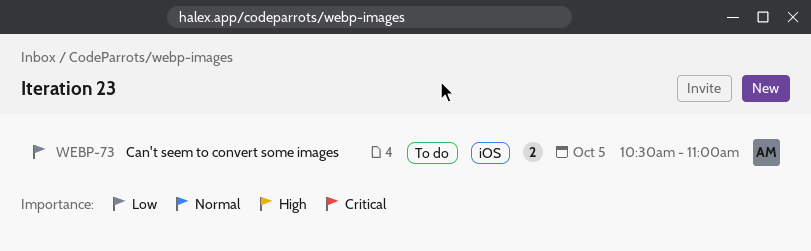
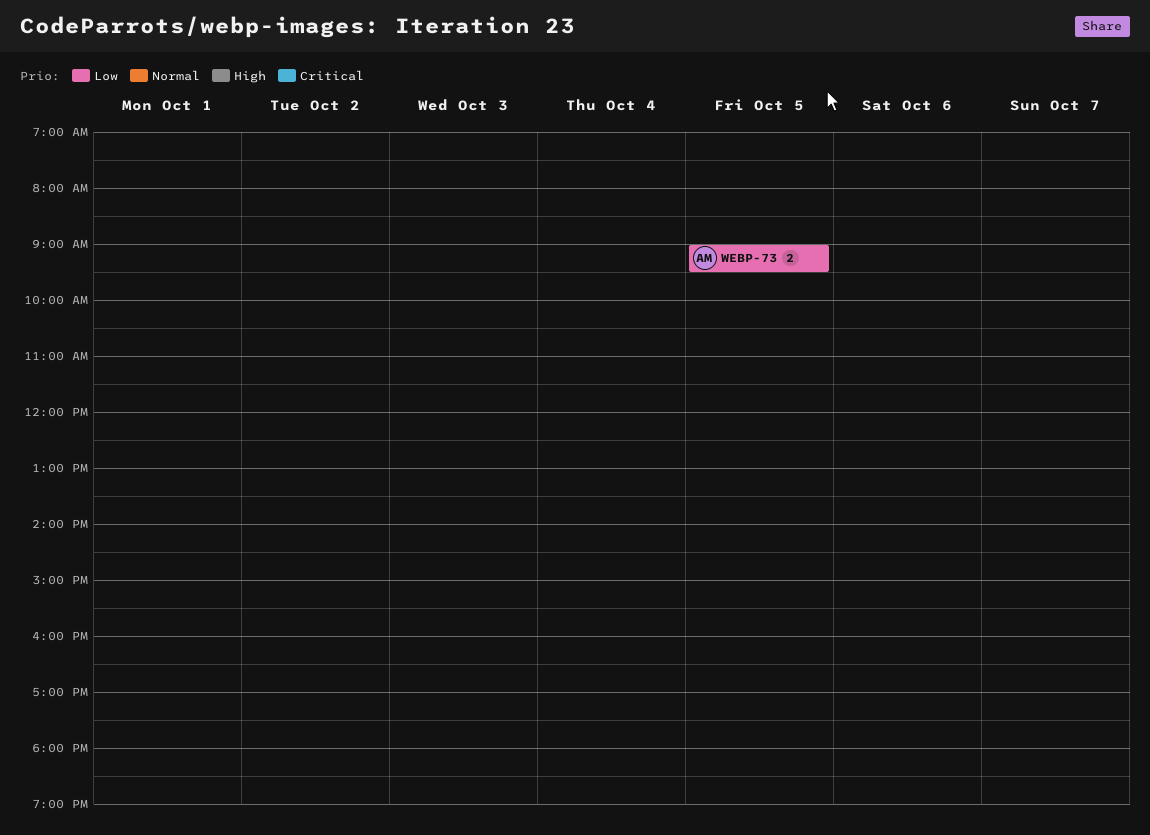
WEBP-73, begins: 10:30 -> 09:00
WEBP-73, ends: 11:00 -> 09:30

